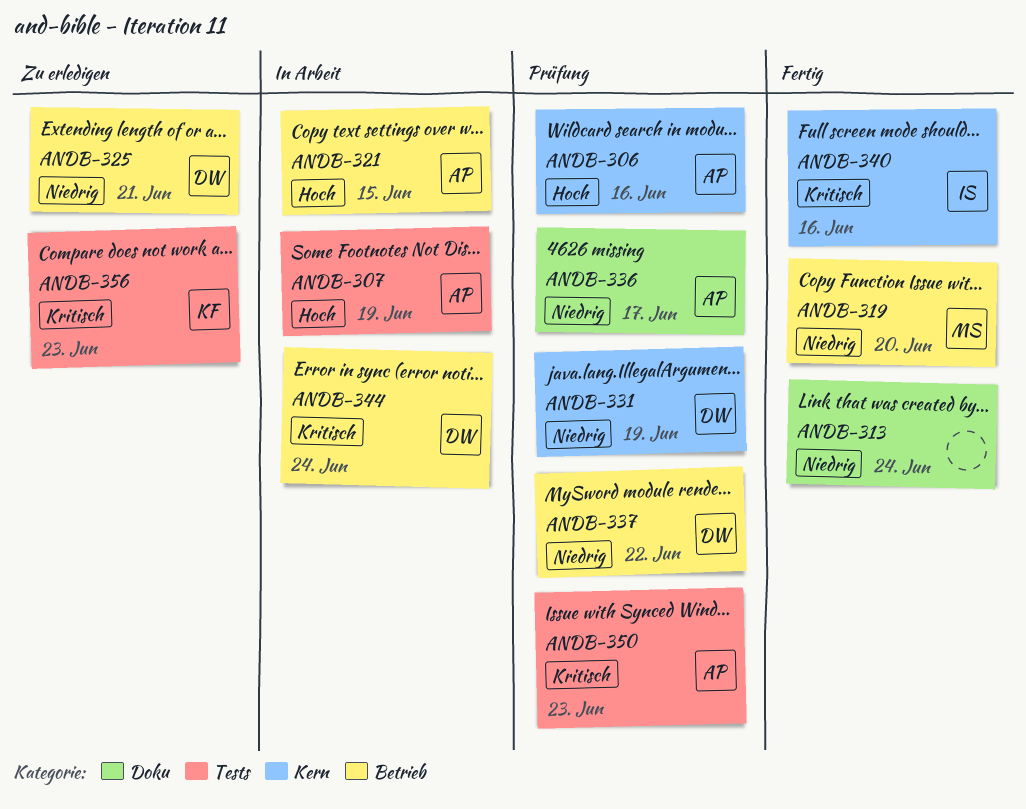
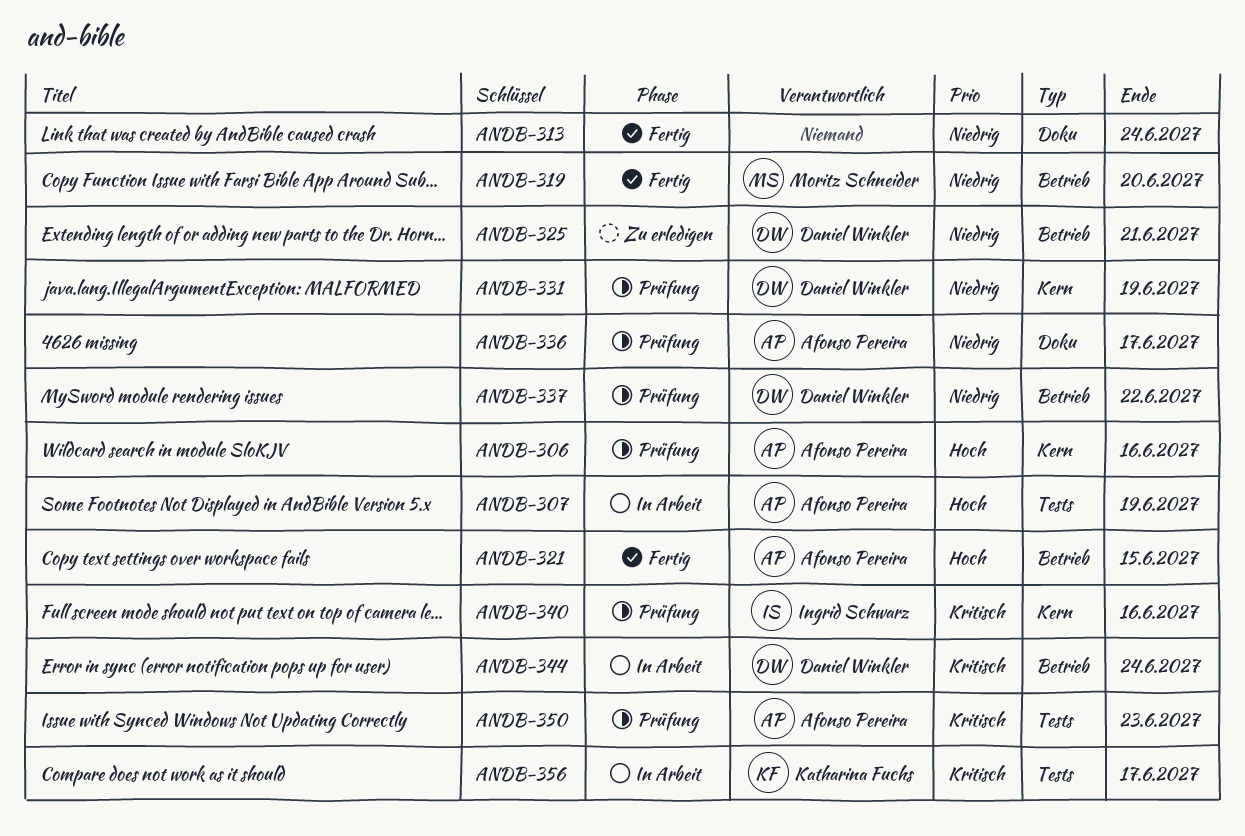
ANDB-321, status: In Arbeit -> Fertig
ANDB-340, status: Fertig -> Prüfung
ANDB-356, status: Zu erledigen -> In Arbeit
ANDB-356, due: Jun 23 -> Jun 17

